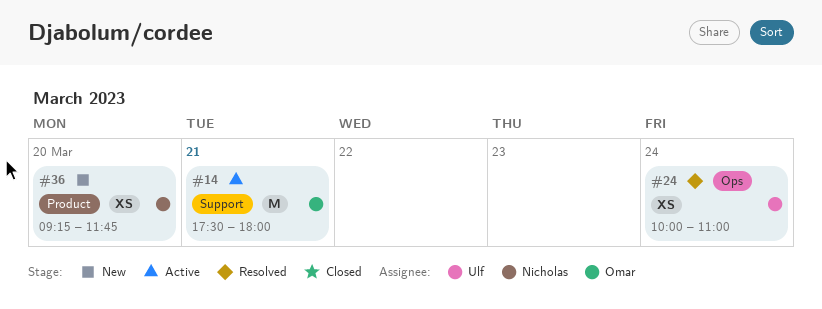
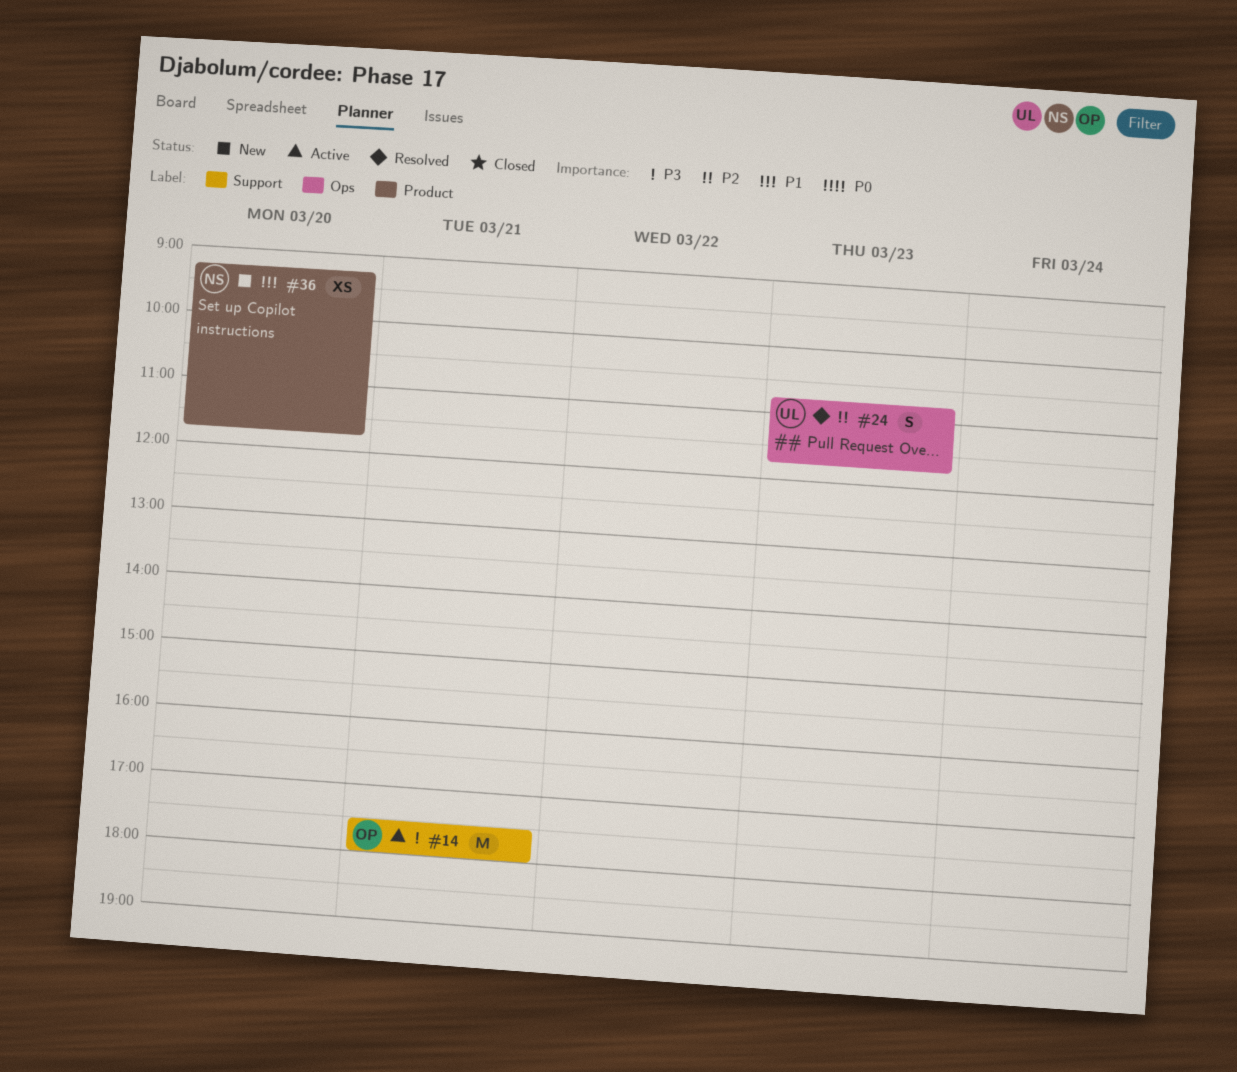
#24, estimate: XS -> S
#24, day: Mar 24 -> Mar 23
#24, begins: 10:00 -> 10:45
#24, ends: 11:00 -> 11:45

